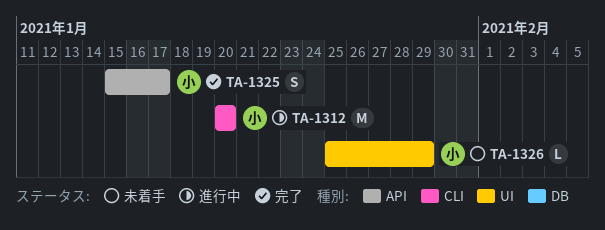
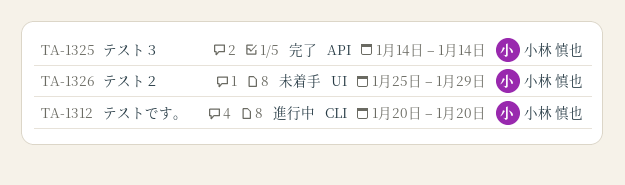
TA-1325, start: Jan 15 -> Jan 14
TA-1325, due: Jan 17 -> Jan 14

